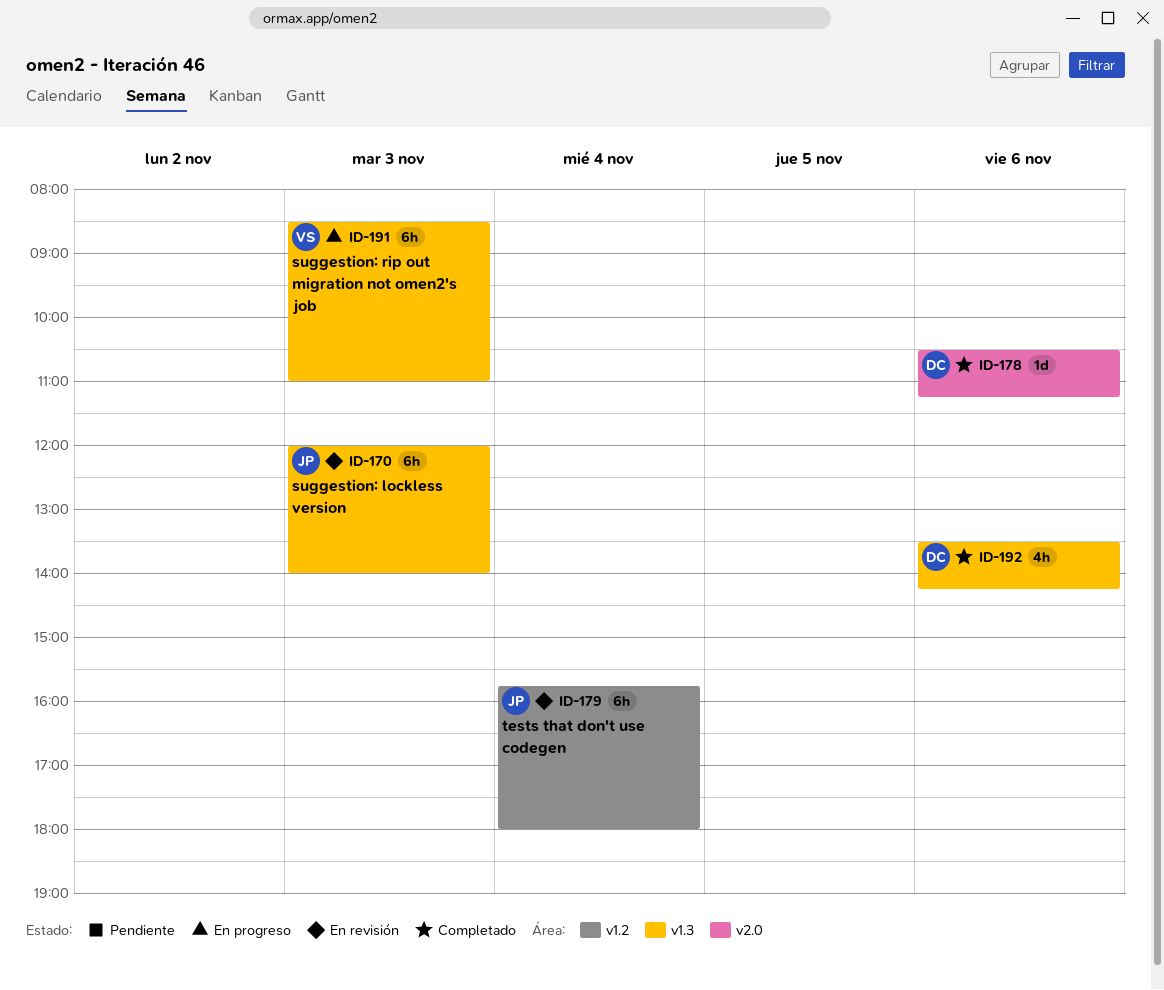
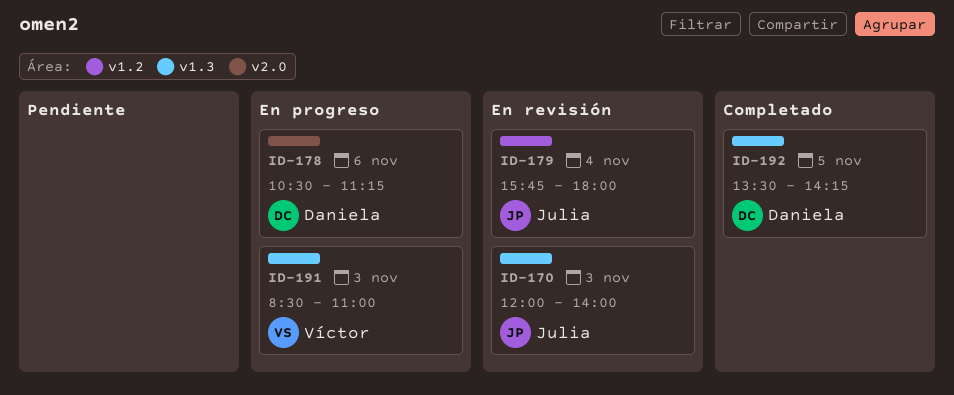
ID-178, status: Completado -> En progreso
ID-192, day: Nov 6 -> Nov 5

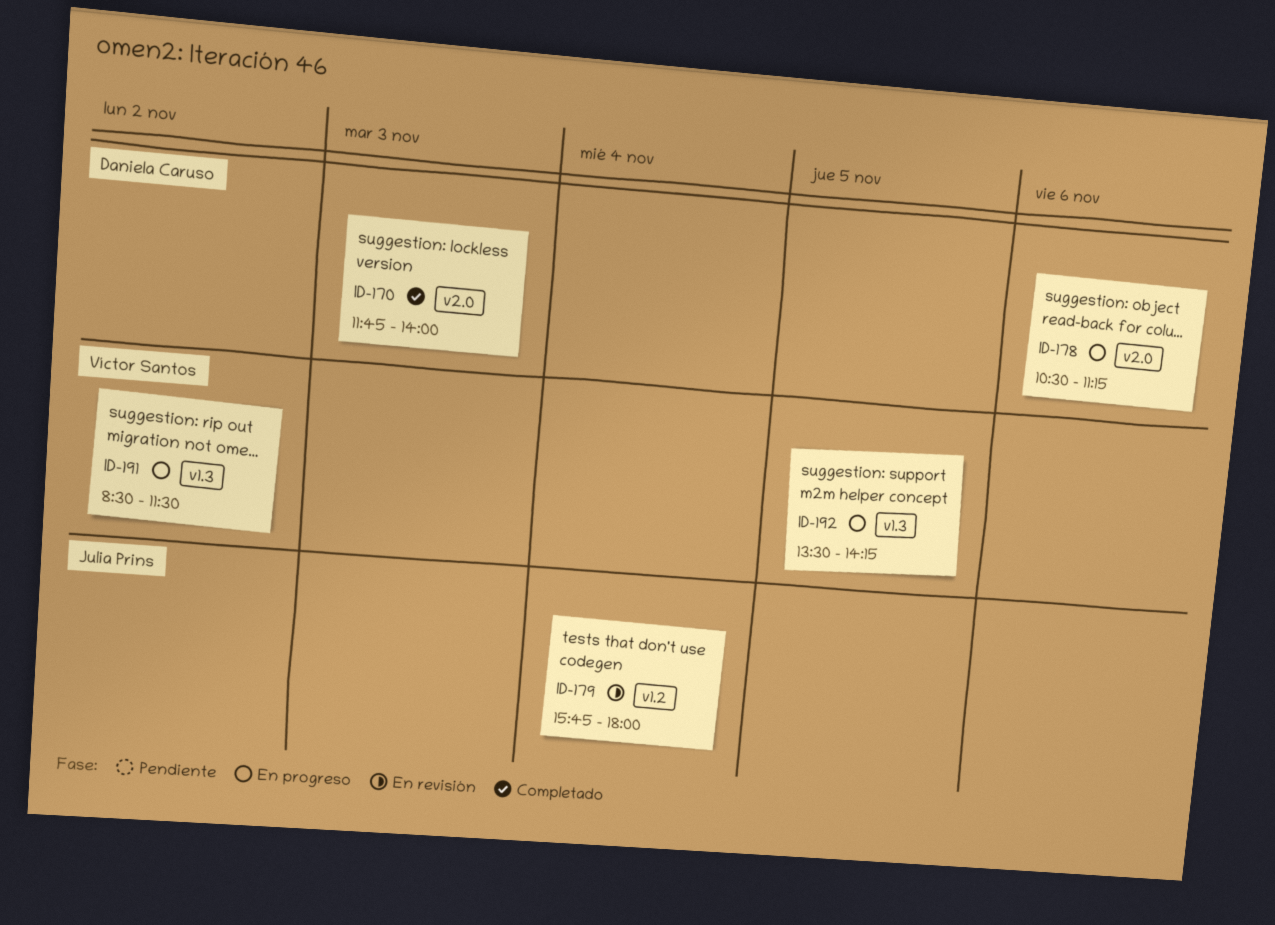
ID-170, status: En revisión -> Completado
ID-170, owner: Julia Prins -> Daniela Caruso
ID-170, label: v1.3 -> v2.0
ID-170, begins: 12:00 -> 11:45
ID-191, day: Nov 3 -> Nov 2
ID-191, ends: 11:00 -> 11:30
ID-192, status: Completado -> En progreso
ID-192, owner: Daniela Caruso -> Víctor Santos

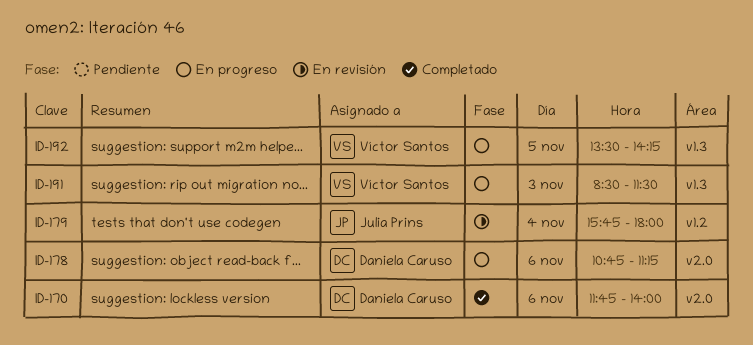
ID-170, day: Nov 3 -> Nov 6
ID-178, begins: 10:30 -> 10:45
ID-191, day: Nov 2 -> Nov 3

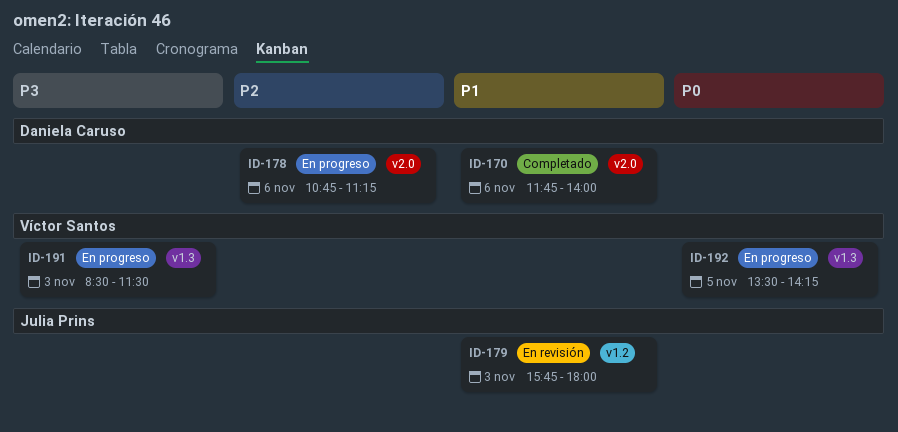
ID-179, day: Nov 4 -> Nov 3

